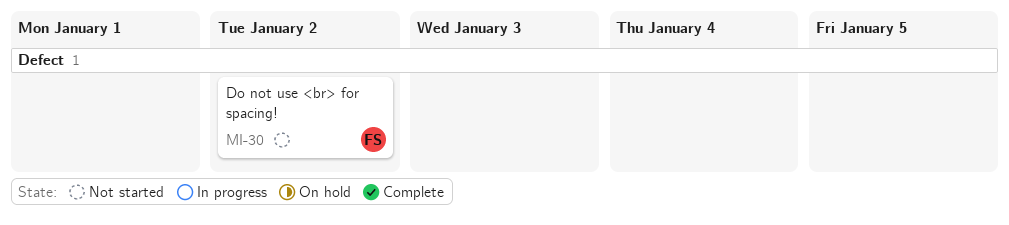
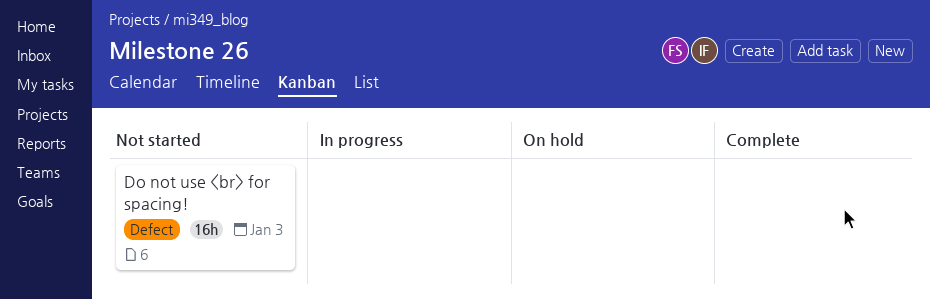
Do not use <br> for spacing!, due: Jan 2 -> Jan 3

